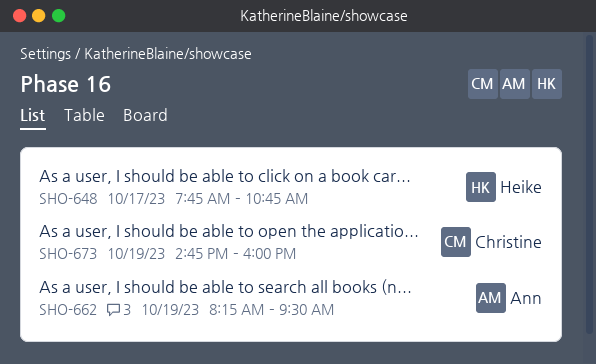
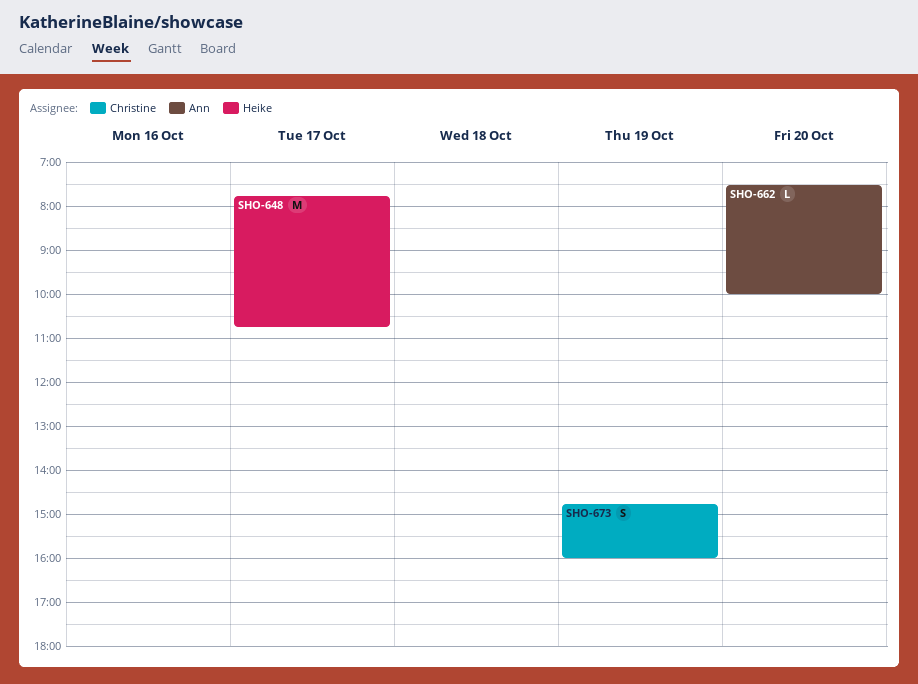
SHO-662, day: Oct 19 -> Oct 20
SHO-662, begins: 08:15 -> 07:30
SHO-662, ends: 09:30 -> 10:00

